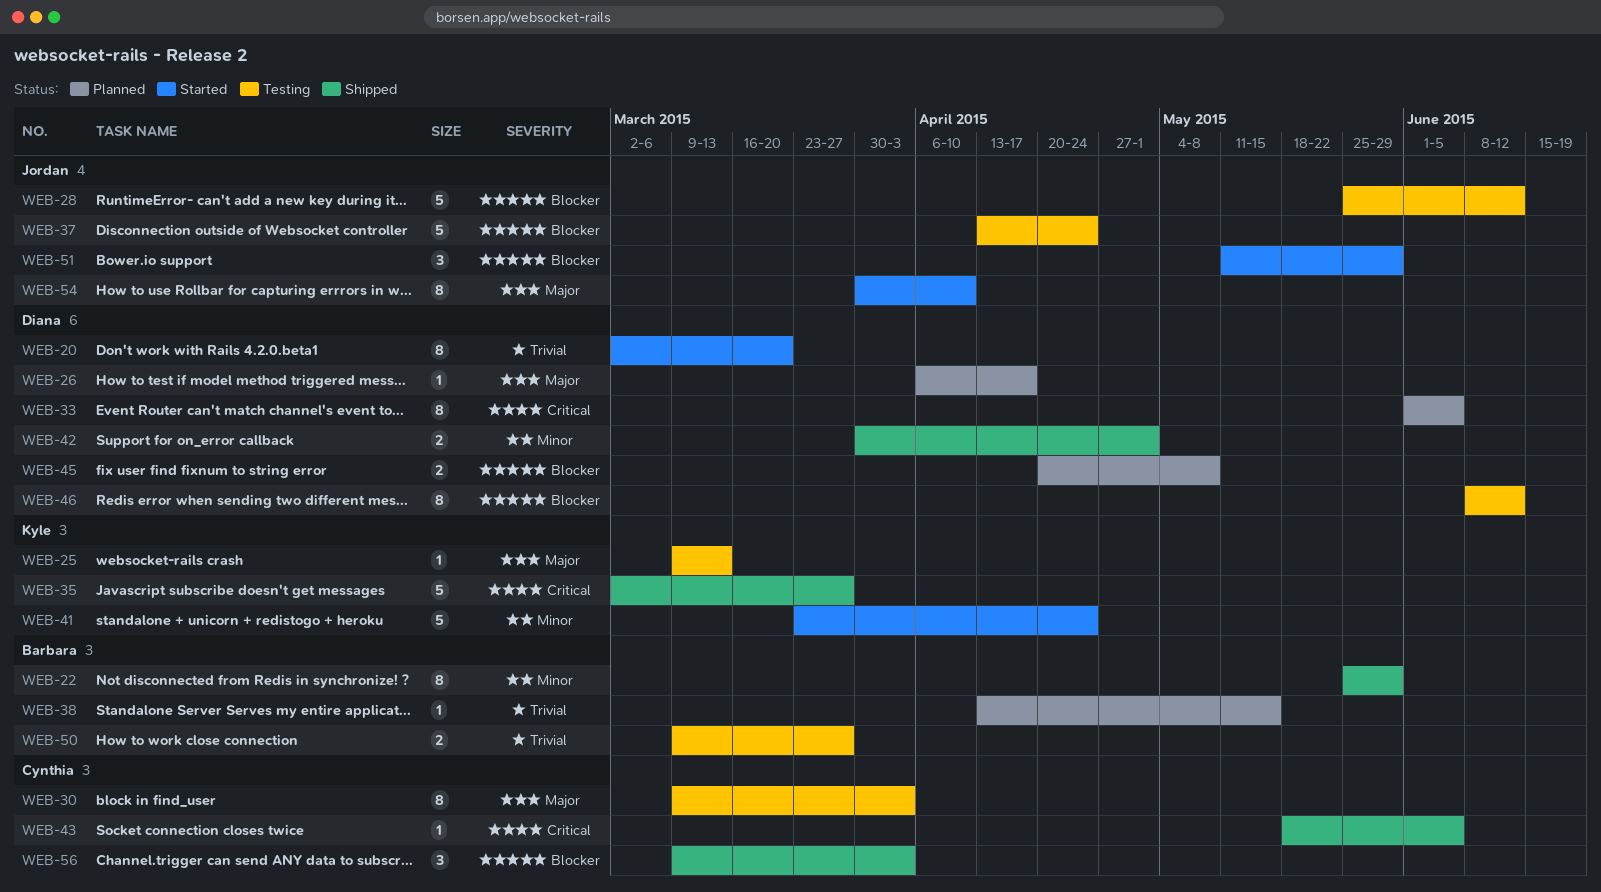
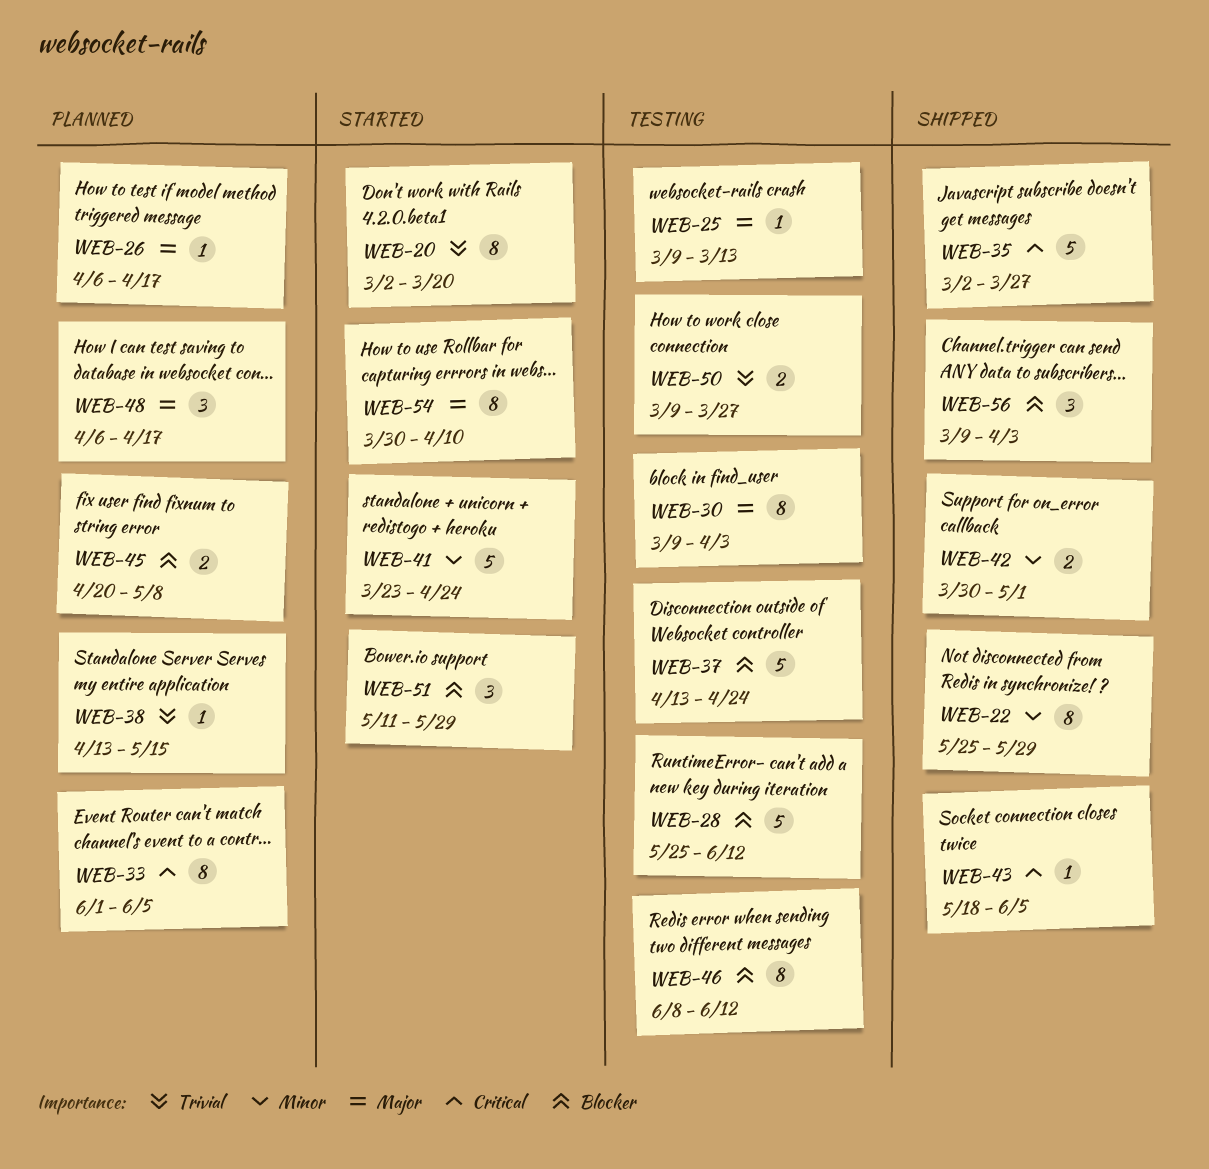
WEB-48: none -> present

